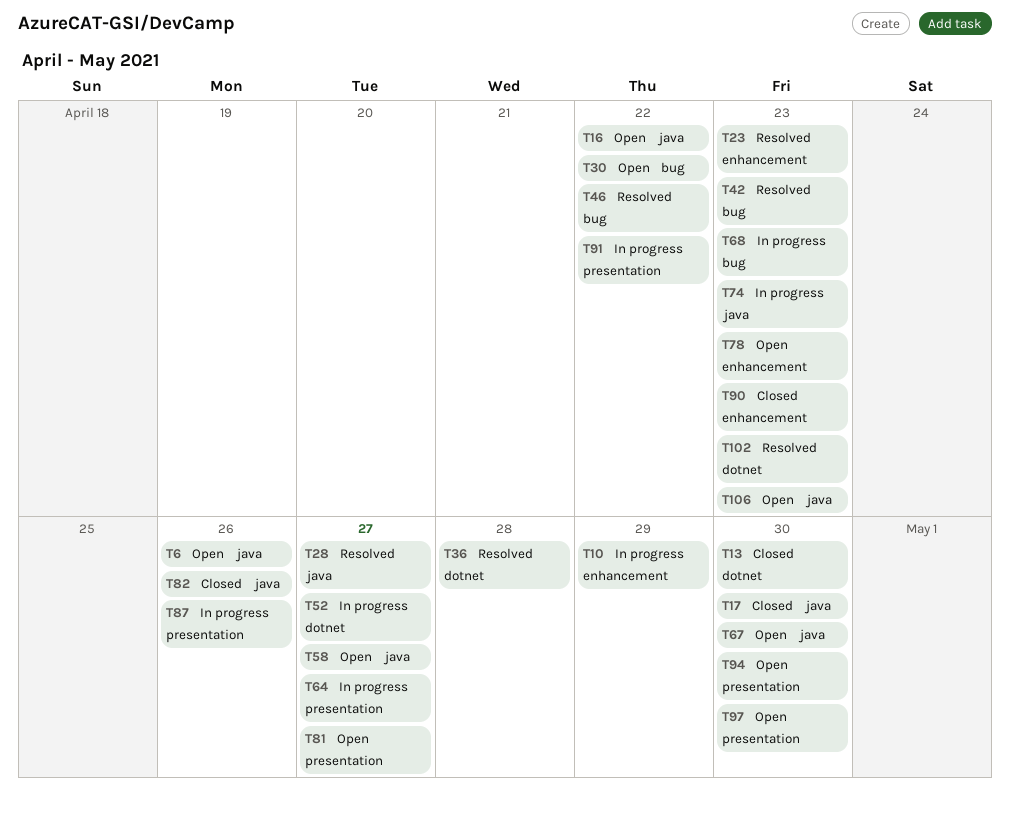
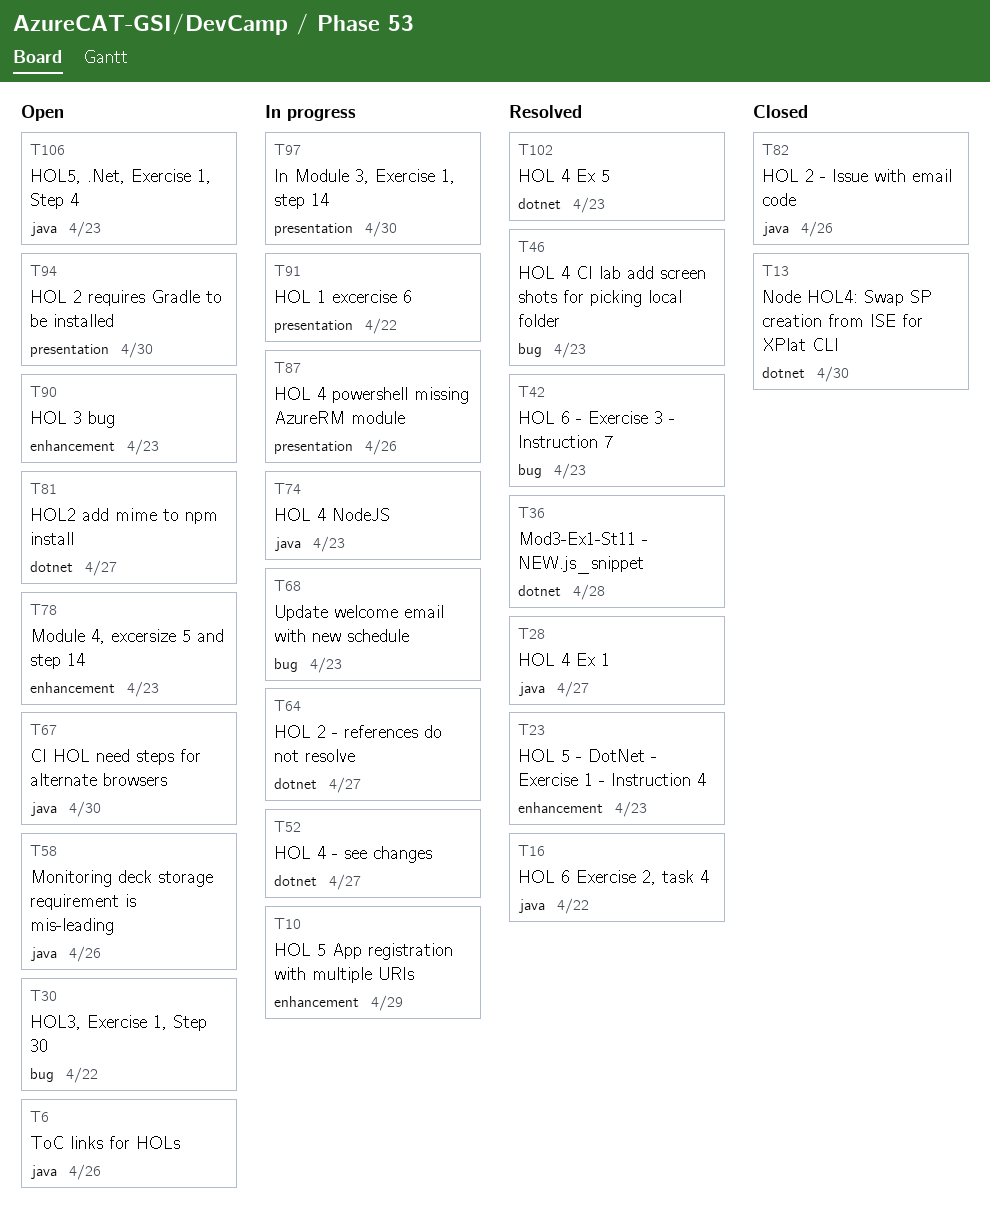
T16, status: Open -> Resolved
T17: present -> none
T46, due: Apr 22 -> Apr 23
T58, due: Apr 27 -> Apr 26
T64, label: presentation -> dotnet
T81, label: presentation -> dotnet
T90, status: Closed -> Open
T97, status: Open -> In progress

